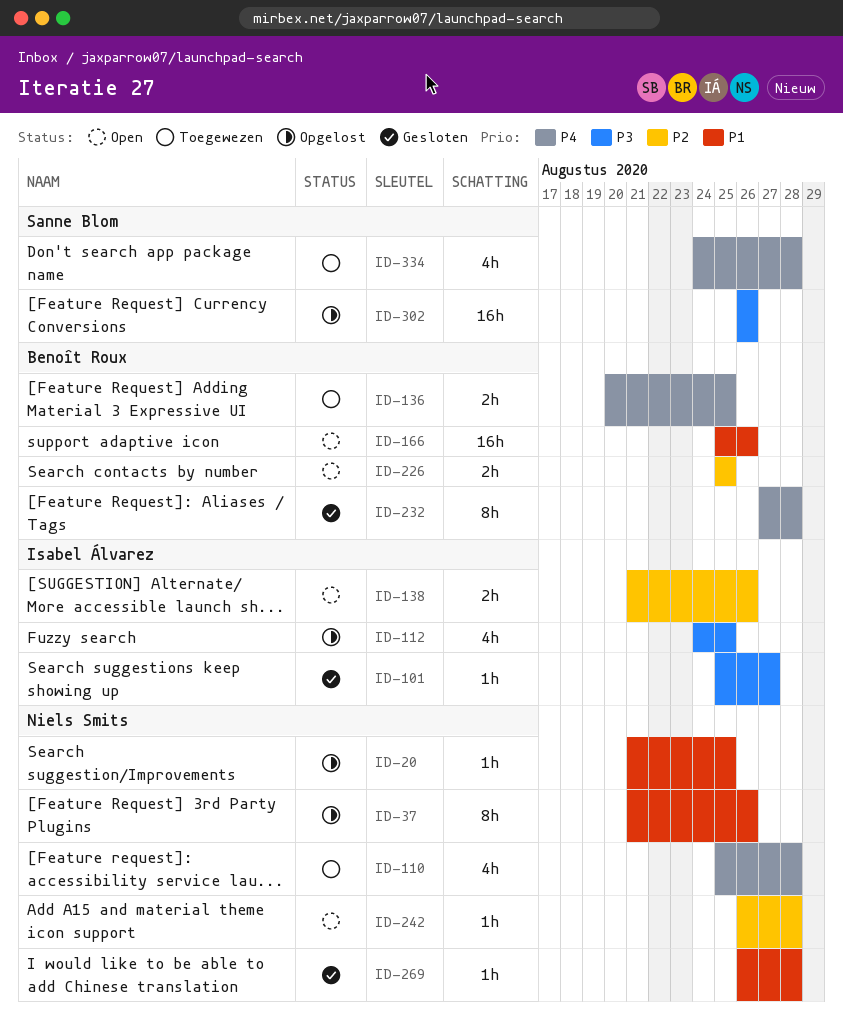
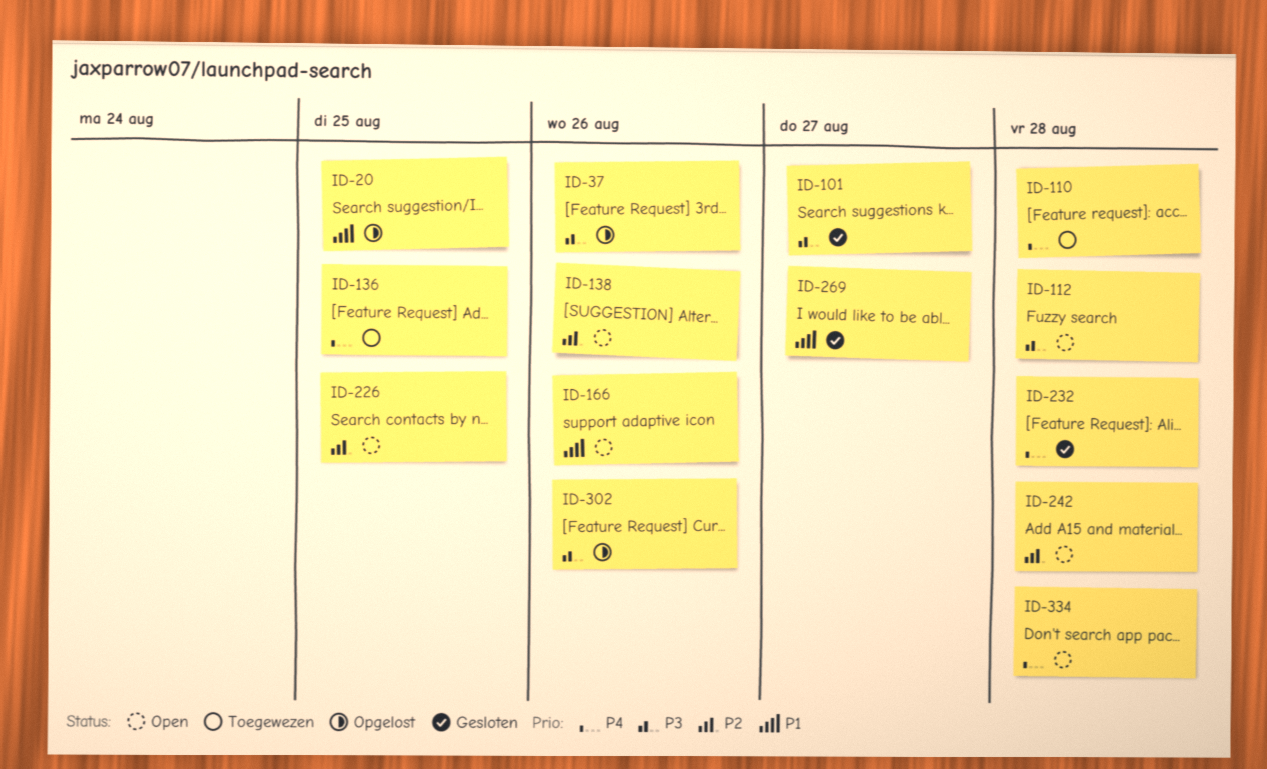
ID-37, priority: P1 -> P3
ID-112, status: Opgelost -> Open
ID-112, due: Aug 25 -> Aug 28
ID-269, due: Aug 28 -> Aug 27
ID-334, status: Toegewezen -> Open

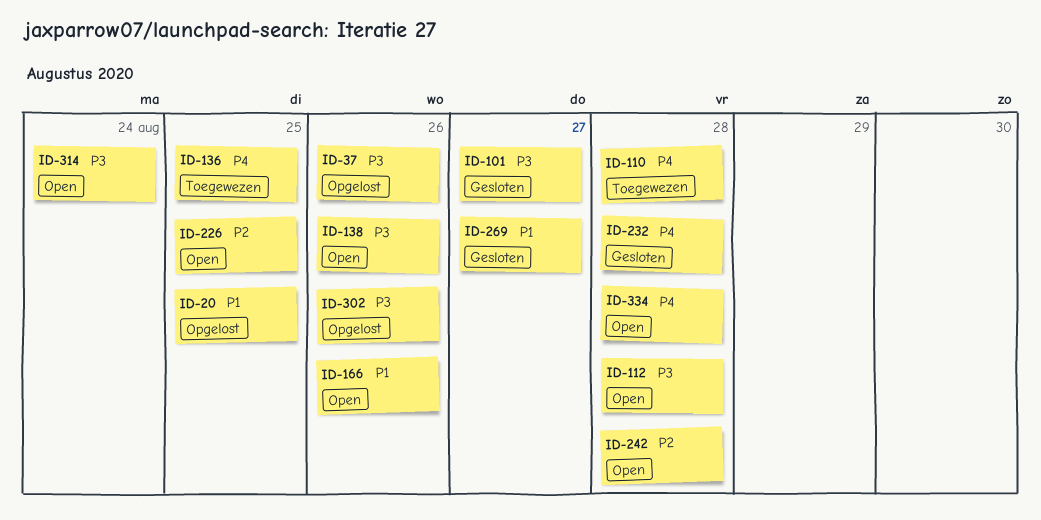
ID-138, priority: P2 -> P3
ID-314: none -> present

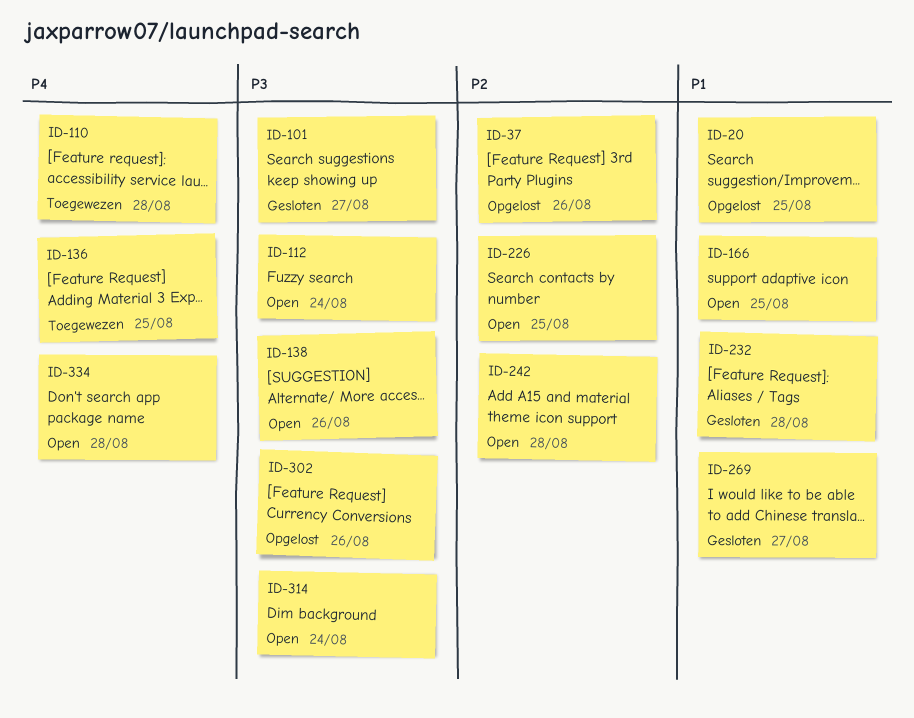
ID-37, priority: P3 -> P2
ID-112, due: Aug 28 -> Aug 24
ID-166, due: Aug 26 -> Aug 25
ID-232, priority: P4 -> P1

